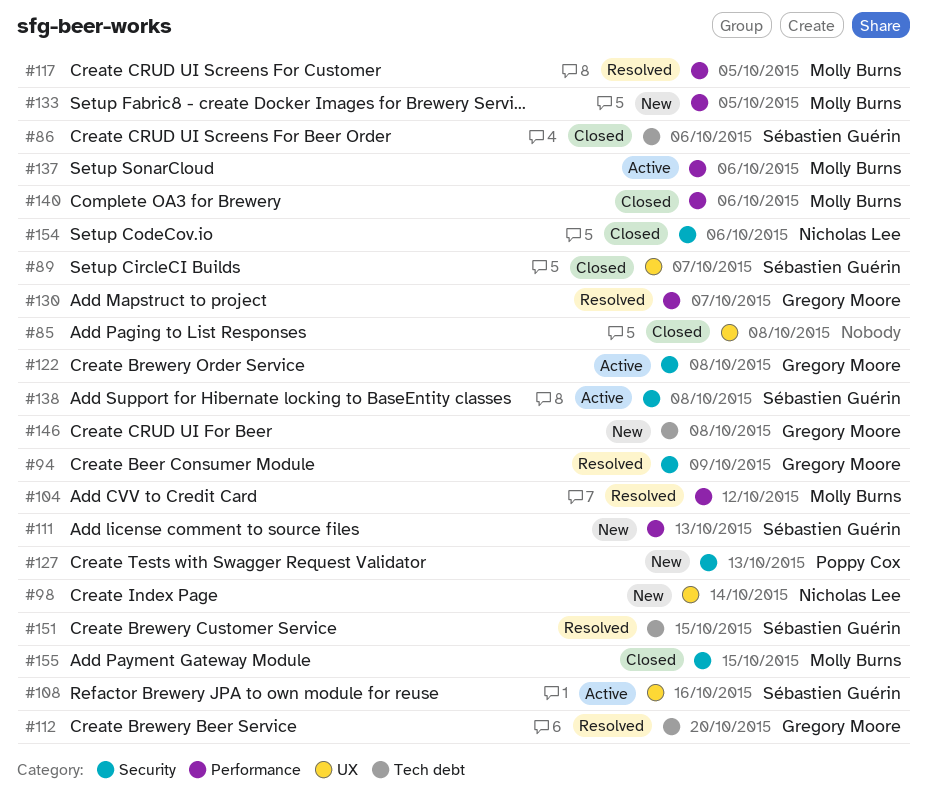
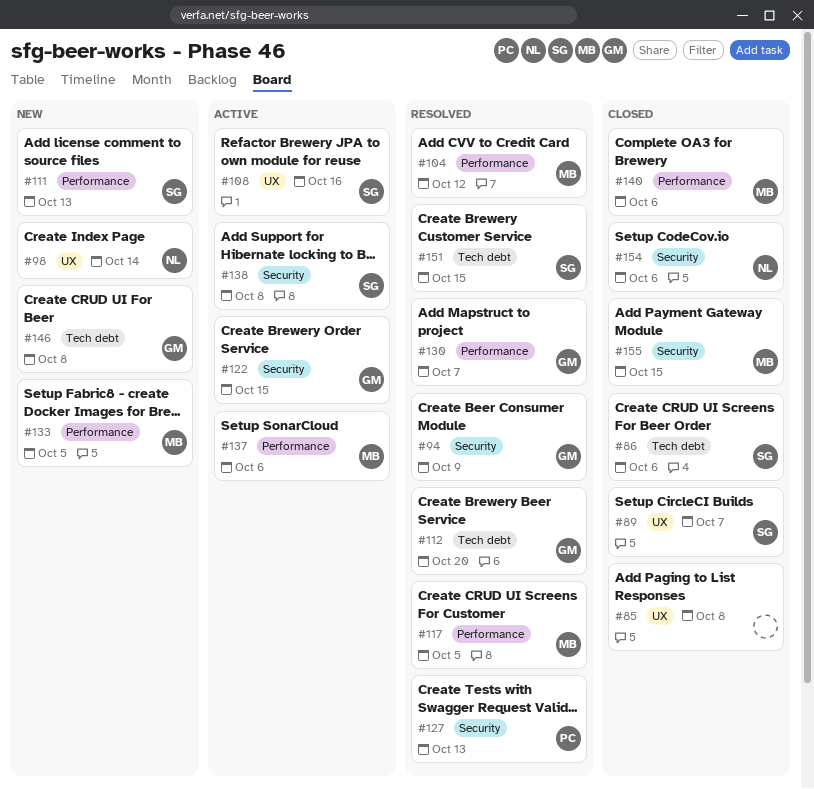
#122, due: Oct 8 -> Oct 15
#127, status: New -> Resolved

